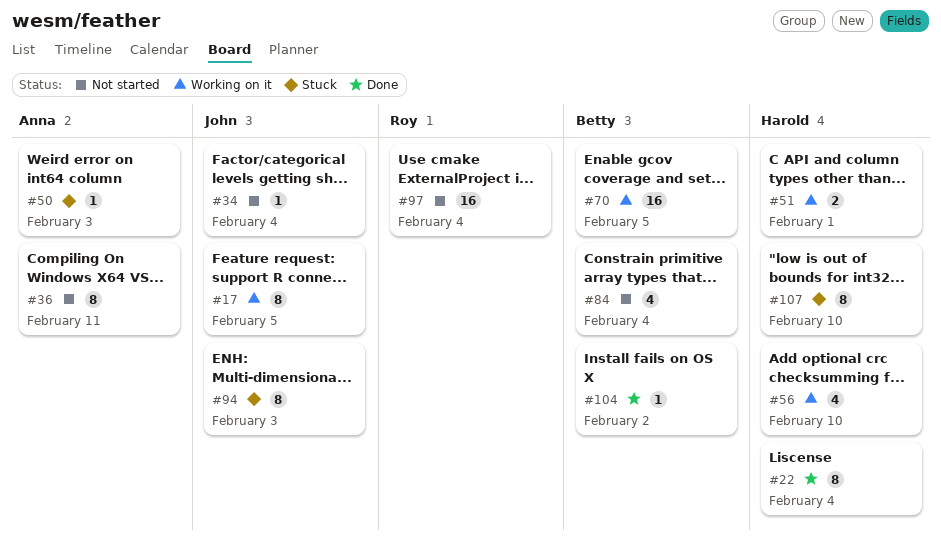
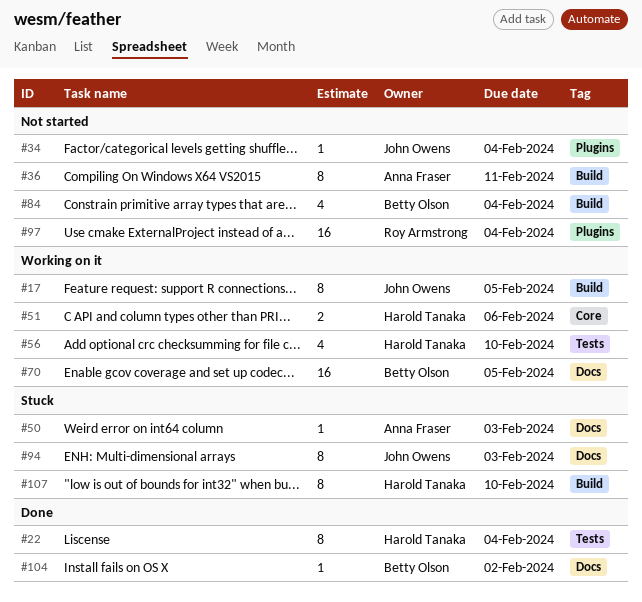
#51, due: Feb 1 -> Feb 6

